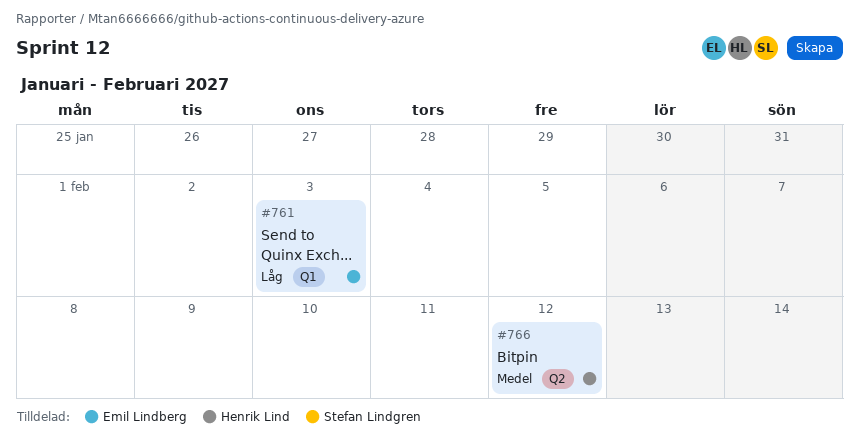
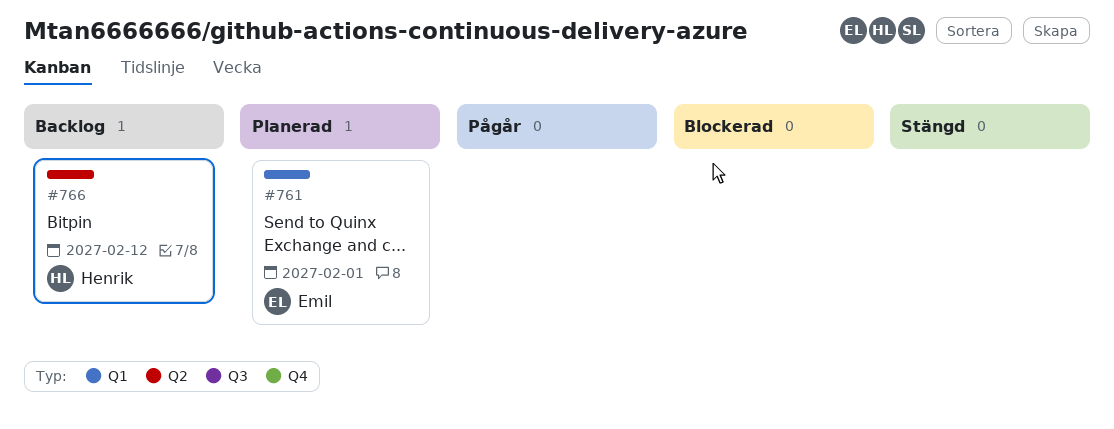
#761, due: Feb 3 -> Feb 1

